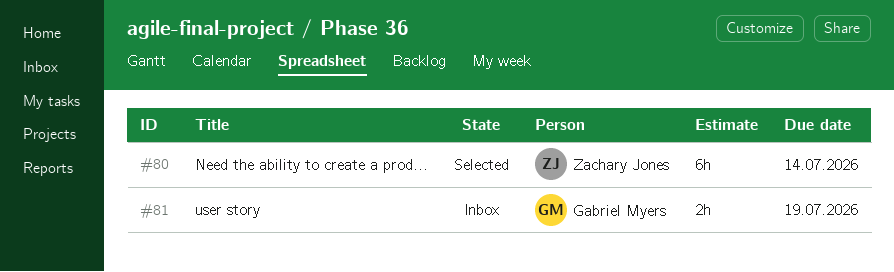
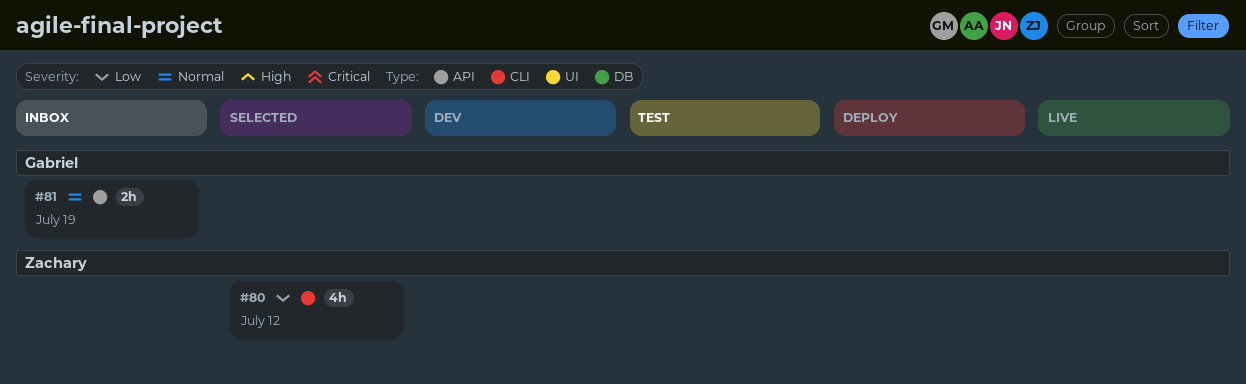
#80, estimate: 6h -> 4h
#80, due: Jul 14 -> Jul 12

